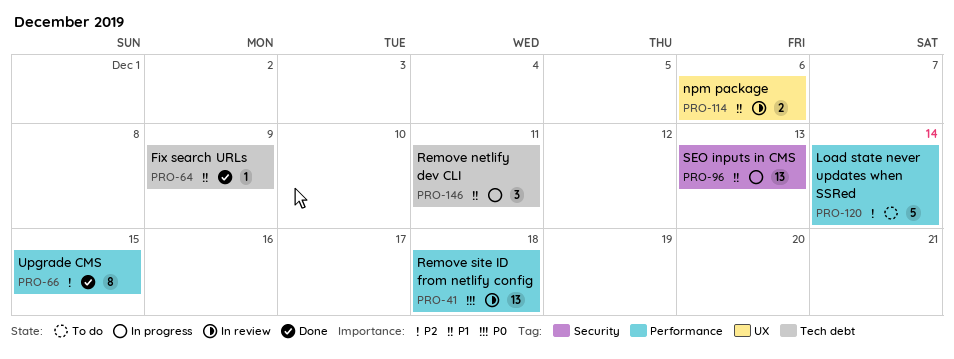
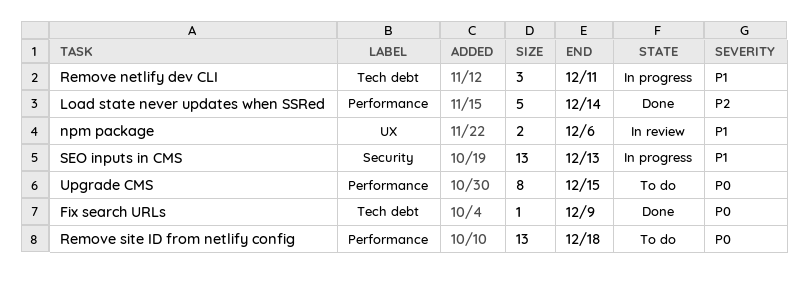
Fix search URLs, priority: P1 -> P0
Load state never updates when SSRed, status: To do -> Done
Remove site ID from netlify config, status: In review -> To do
Upgrade CMS, status: Done -> To do
Upgrade CMS, priority: P2 -> P0

